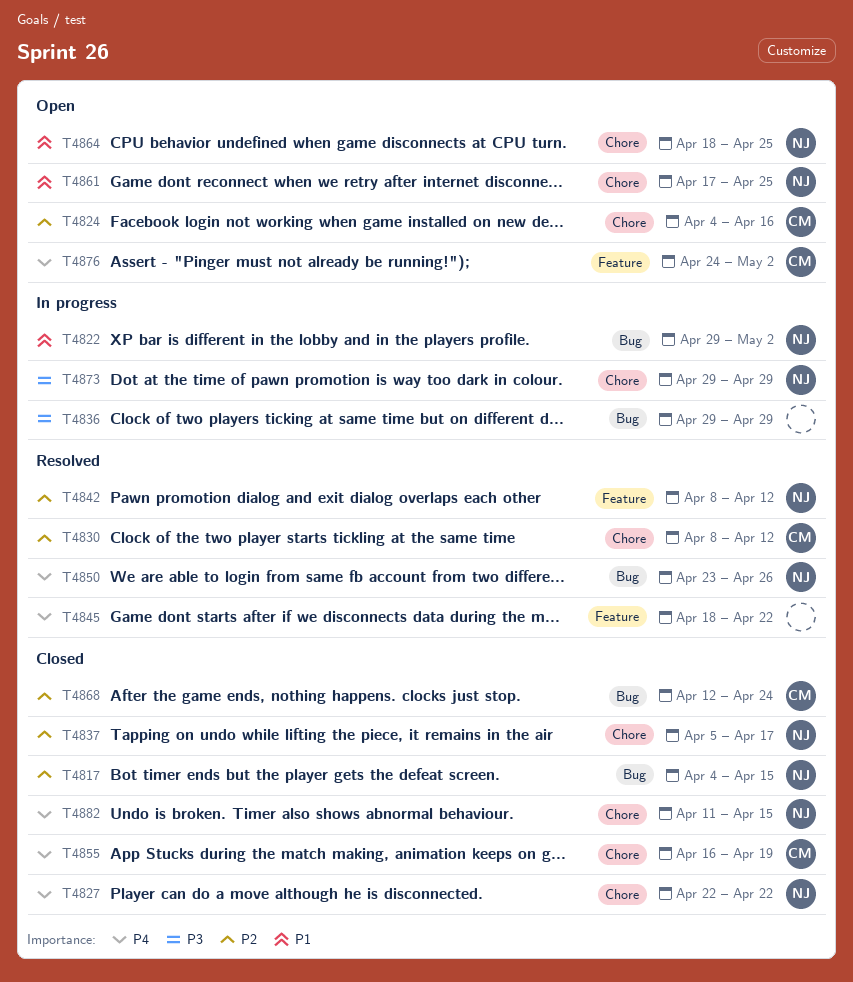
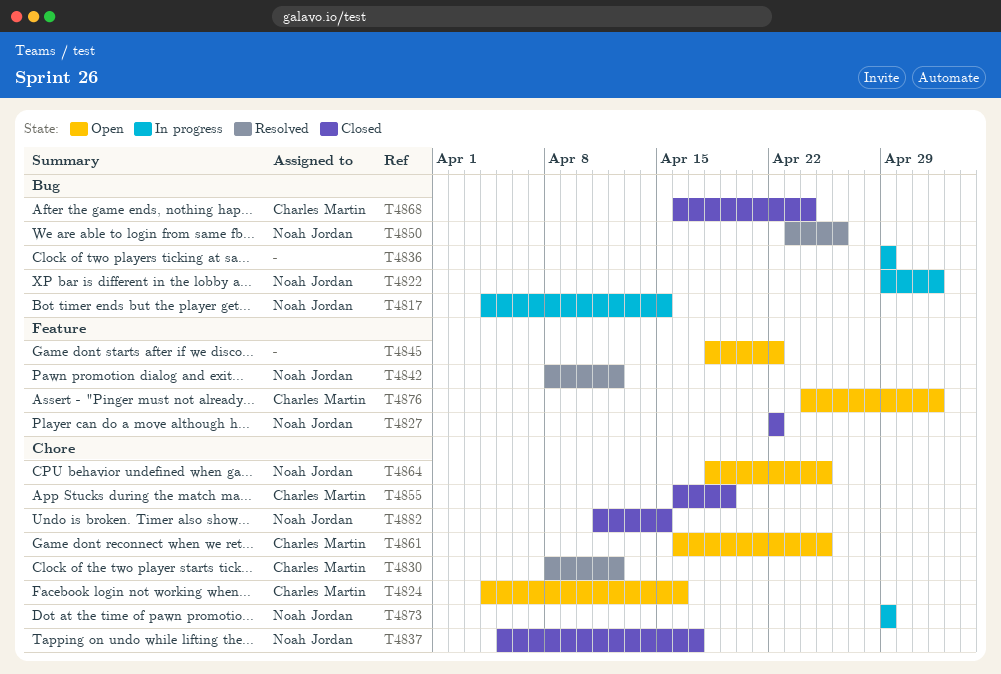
T4817, status: Closed -> In progress
T4827, label: Chore -> Feature
T4845, status: Resolved -> Open
T4861, owner: Noah Jordan -> Charles Martin
T4861, start: Apr 17 -> Apr 16
T4868, start: Apr 12 -> Apr 16

